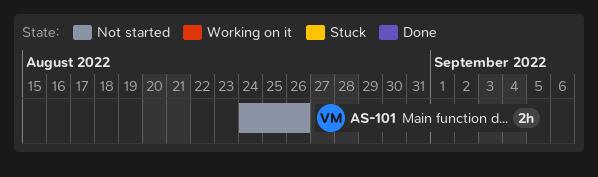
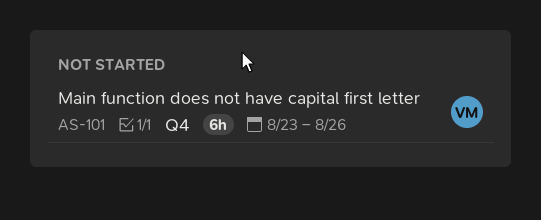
AS-101, estimate: 2h -> 6h
AS-101, start: Aug 24 -> Aug 23

